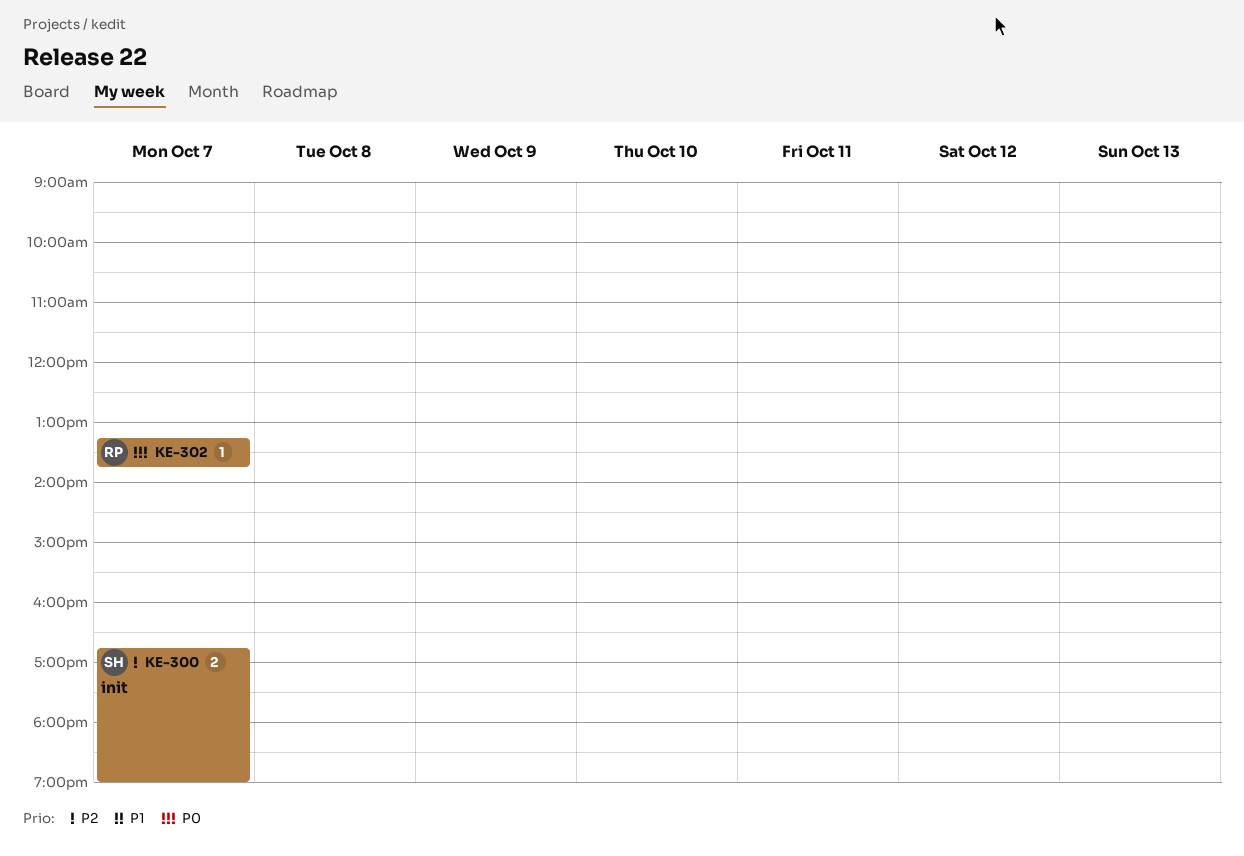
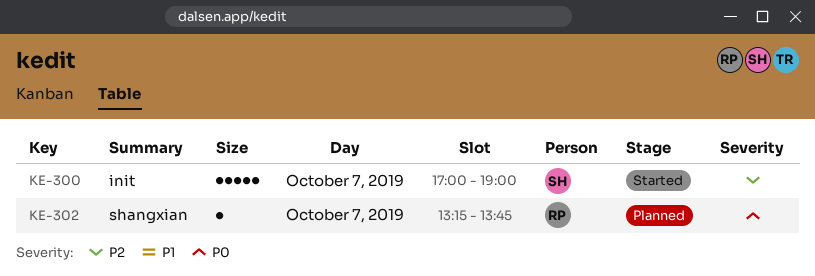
KE-300, estimate: 2 -> 5
KE-300, begins: 16:45 -> 17:00

